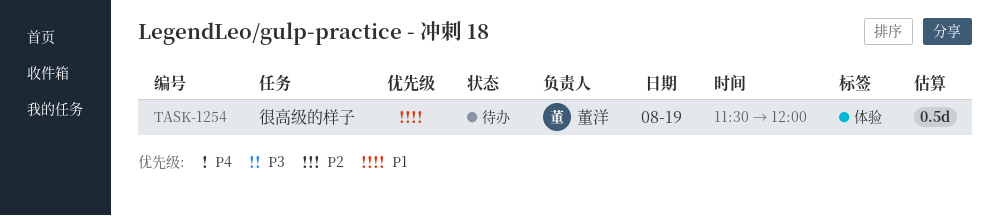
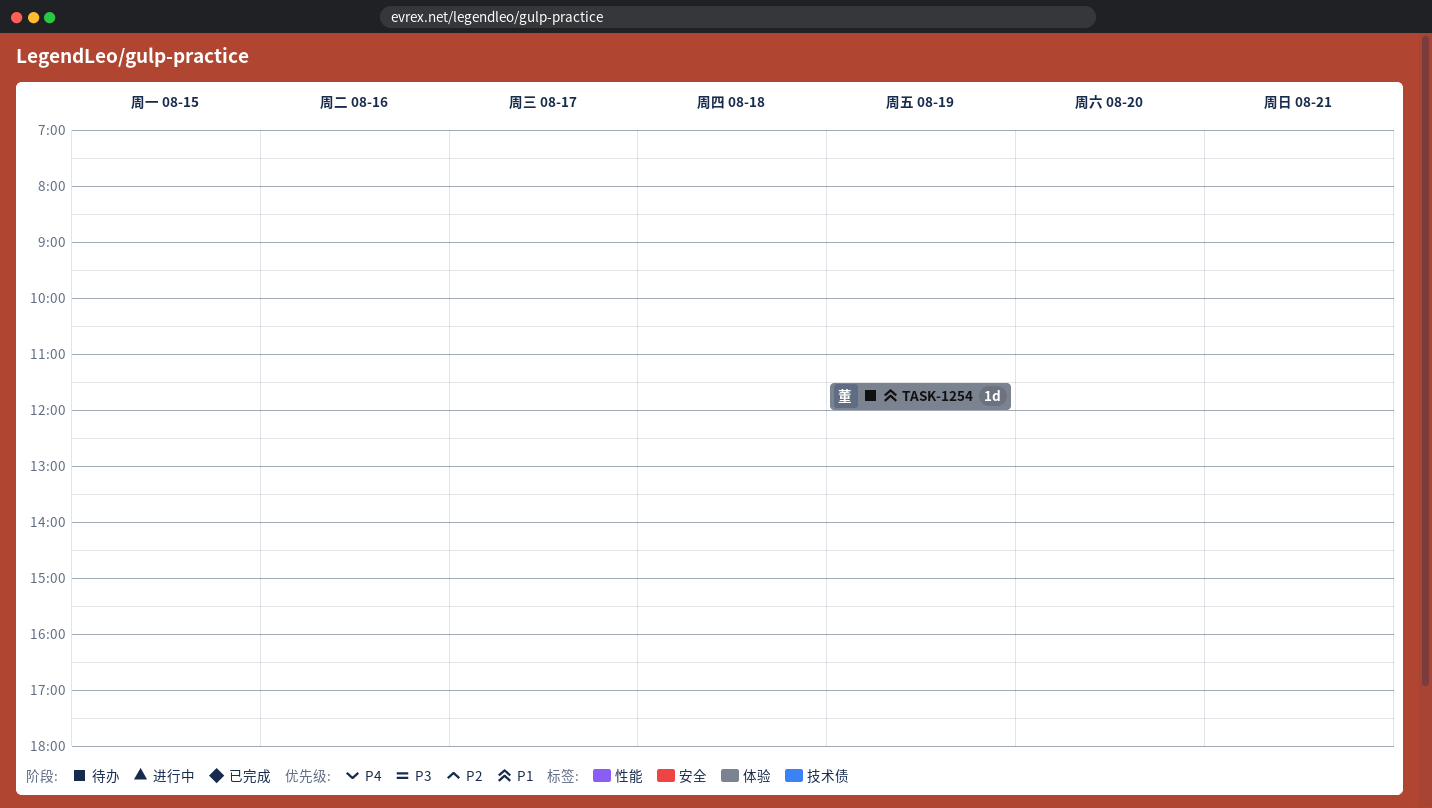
TASK-1254, estimate: 0.5d -> 1d

